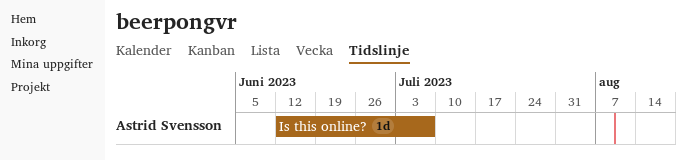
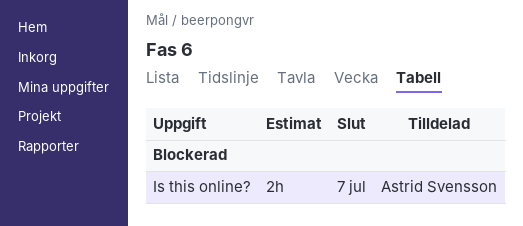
Is this online?, estimate: 1d -> 2h

